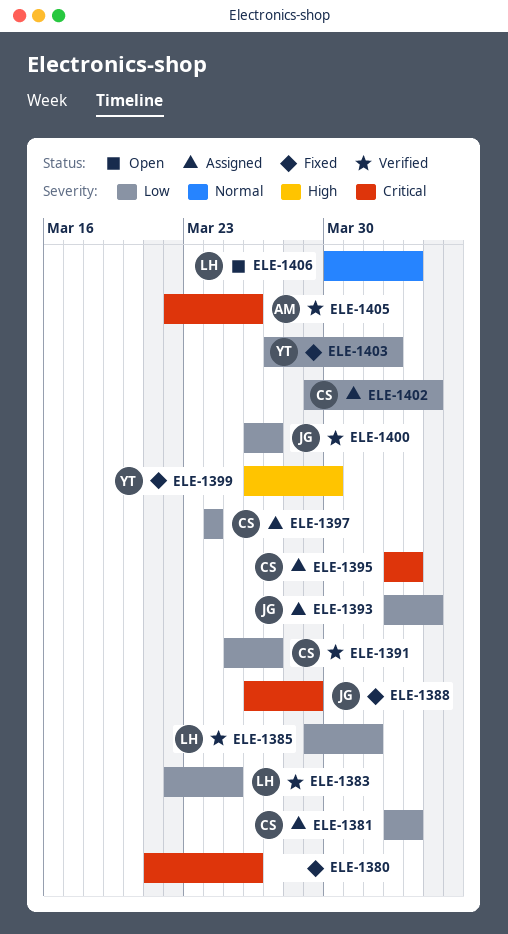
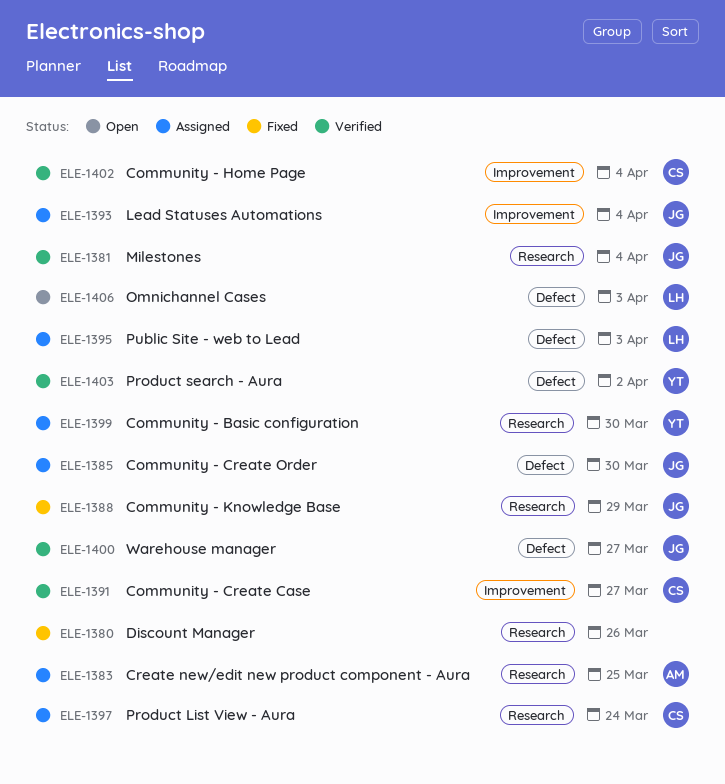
ELE-1381, status: Assigned -> Verified
ELE-1381, owner: CS -> JG
ELE-1381, due: Apr 3 -> Apr 4
ELE-1383, status: Verified -> Assigned
ELE-1383, owner: LH -> AM
ELE-1385, status: Verified -> Assigned
ELE-1385, owner: LH -> JG
ELE-1385, due: Apr 1 -> Mar 30
ELE-1395, owner: CS -> LH
ELE-1399, status: Fixed -> Assigned
ELE-1402, status: Assigned -> Verified
ELE-1403, status: Fixed -> Verified
ELE-1405: present -> none

